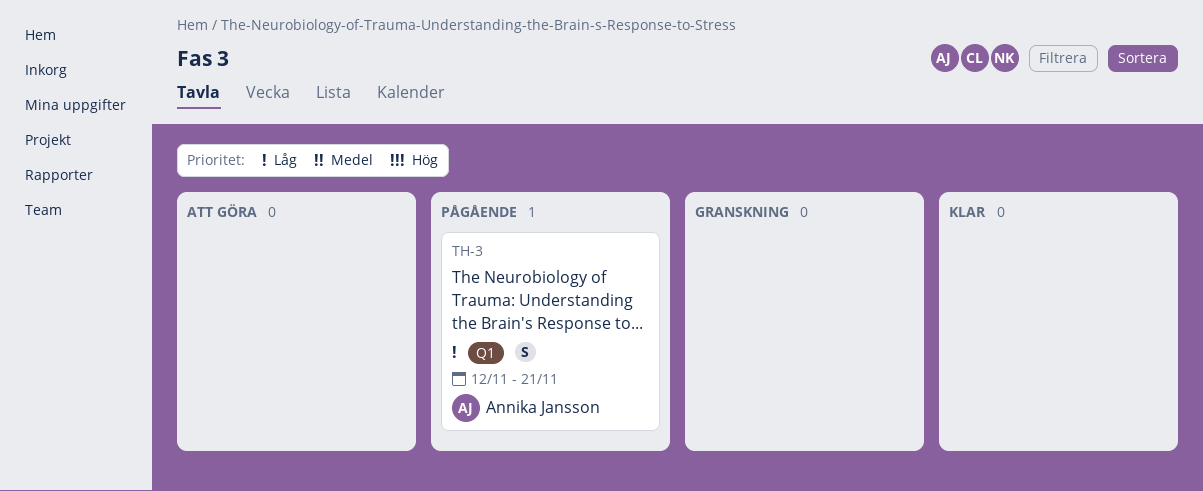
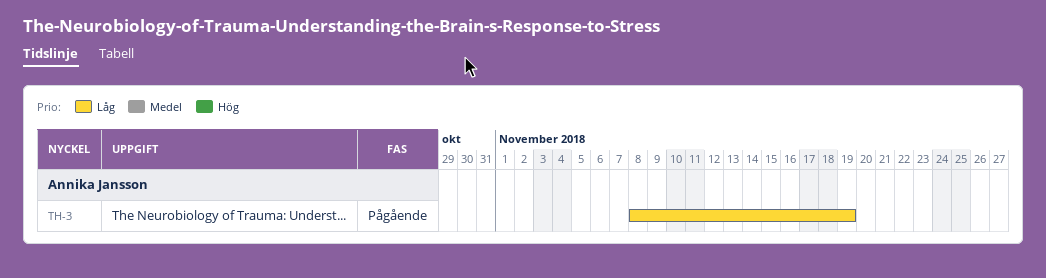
TH-3, start: Nov 12 -> Nov 8
TH-3, due: Nov 21 -> Nov 19

